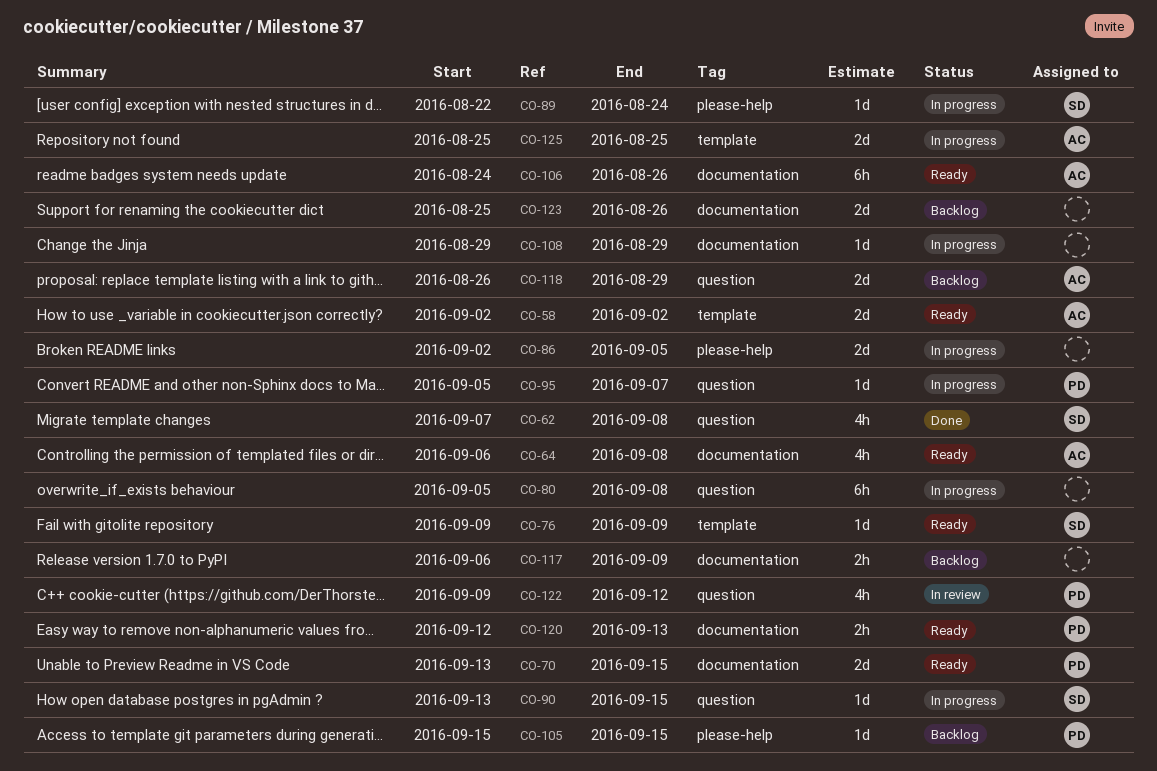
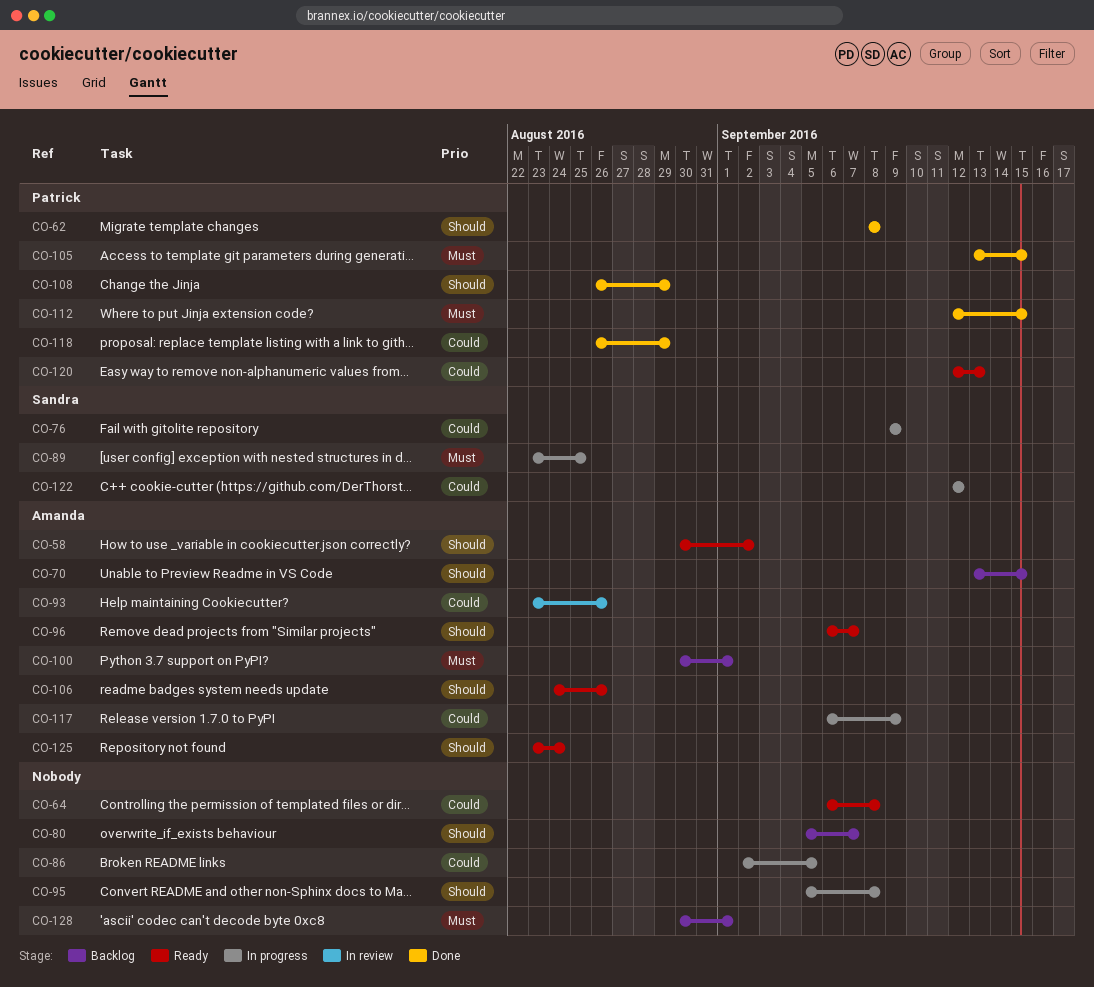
CO-58, start: Sep 2 -> Aug 30
CO-62, owner: Sandra -> Patrick
CO-62, start: Sep 7 -> Sep 8
CO-64, owner: Amanda -> none
CO-70, status: Ready -> Backlog
CO-70, owner: Patrick -> Amanda
CO-76, status: Ready -> In progress
CO-80, status: In progress -> Backlog
CO-80, due: Sep 8 -> Sep 7
CO-89, start: Aug 22 -> Aug 23
CO-89, due: Aug 24 -> Aug 25
CO-90: present -> none
CO-93: none -> present
CO-95, owner: Patrick -> none
CO-95, due: Sep 7 -> Sep 8
CO-96: none -> present
CO-100: none -> present
CO-105, status: Backlog -> Done
CO-105, start: Sep 15 -> Sep 13
CO-108, status: In progress -> Done
CO-108, owner: none -> Patrick
CO-108, start: Aug 29 -> Aug 26
CO-112: none -> present
CO-117, status: Backlog -> In progress
CO-117, owner: none -> Amanda
CO-118, status: Backlog -> Done
CO-118, owner: Amanda -> Patrick
CO-122, status: In review -> In progress
CO-122, owner: Patrick -> Sandra
CO-122, start: Sep 9 -> Sep 12
CO-123: present -> none
CO-125, status: In progress -> Ready
CO-125, start: Aug 25 -> Aug 23
CO-125, due: Aug 25 -> Aug 24
CO-128: none -> present

